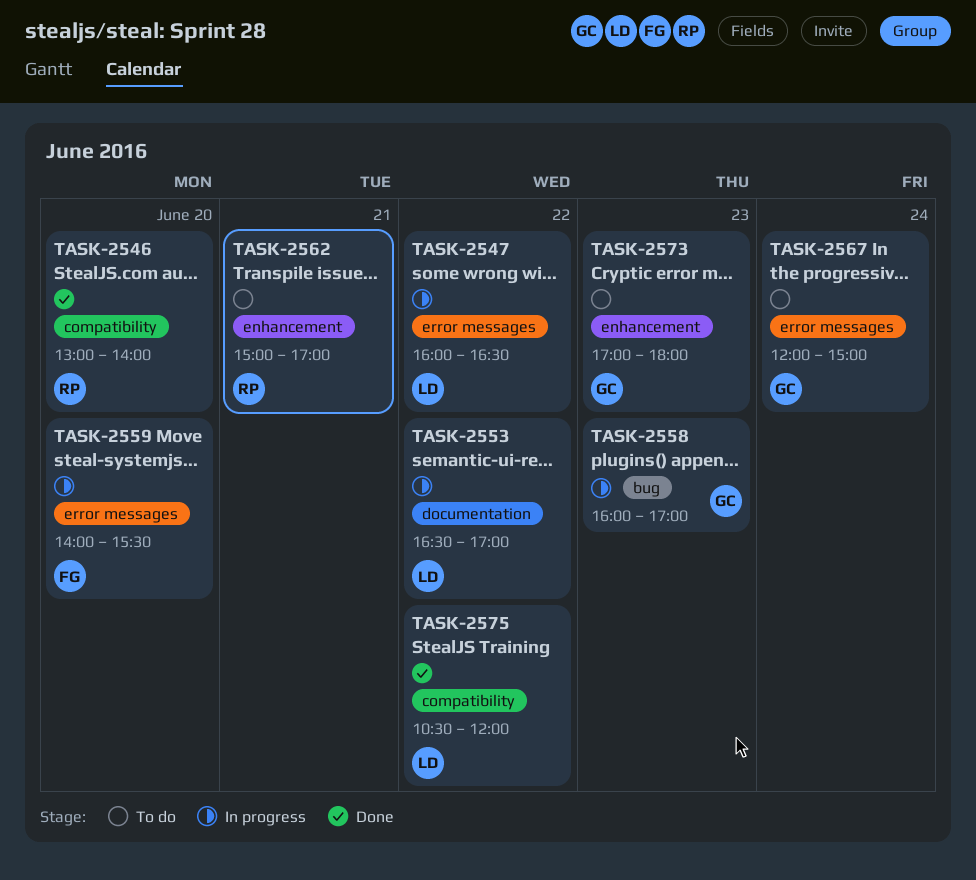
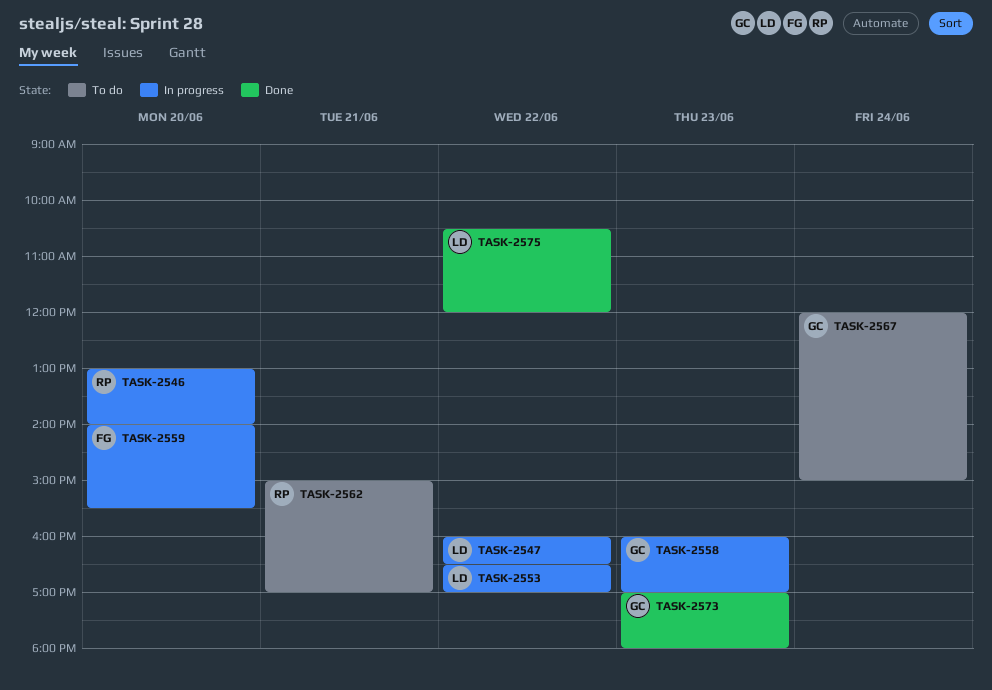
TASK-2546, status: Done -> In progress
TASK-2573, status: To do -> Done

